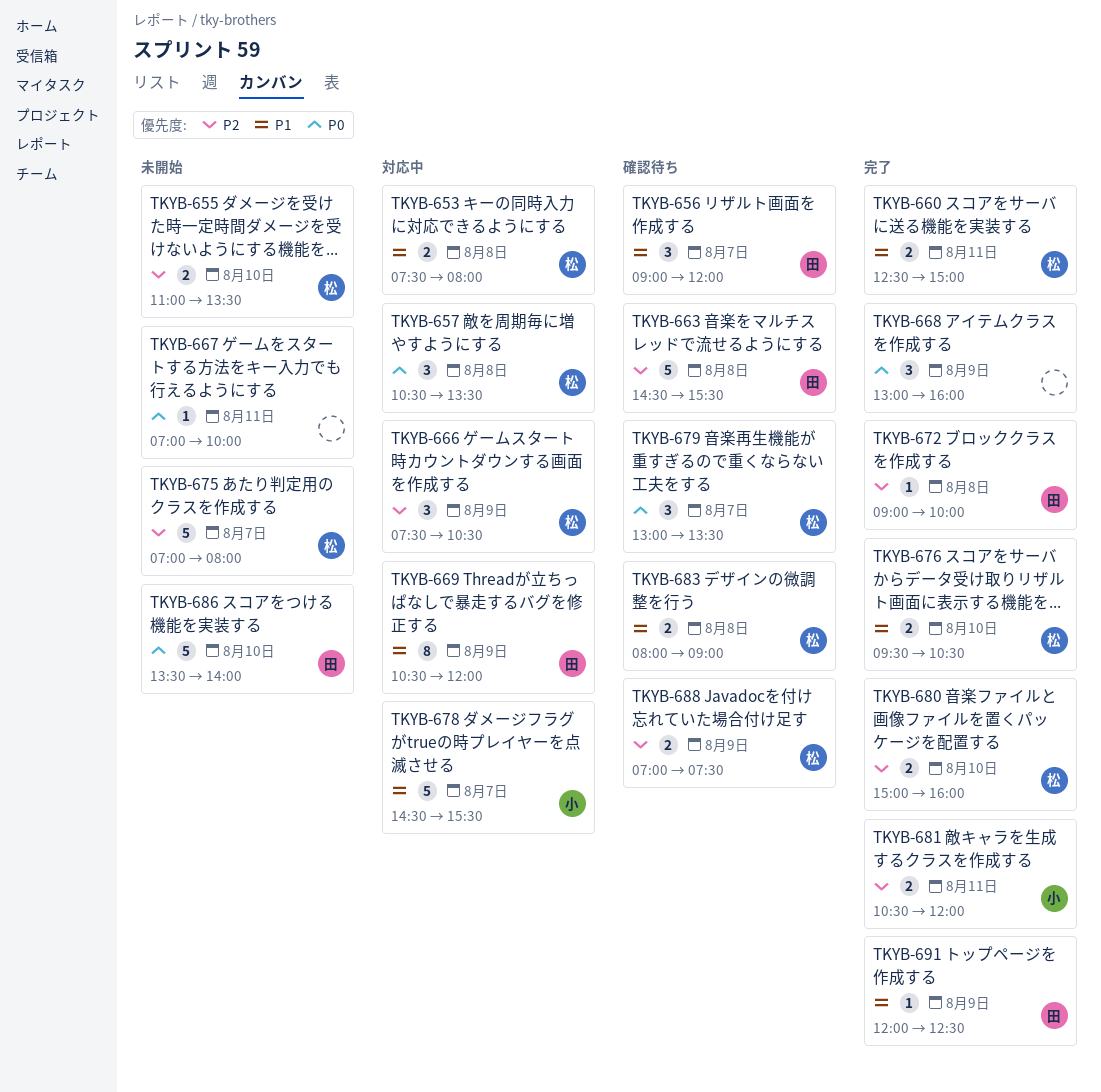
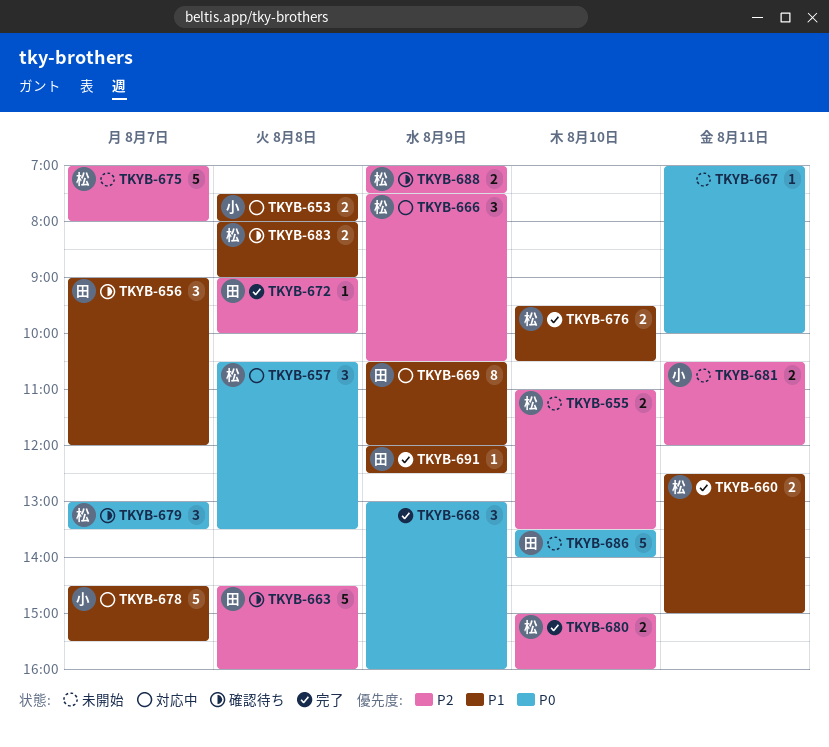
TKYB-653, owner: 松 -> 小
TKYB-663, ends: 15:30 -> 16:00
TKYB-681, status: 完了 -> 未開始

